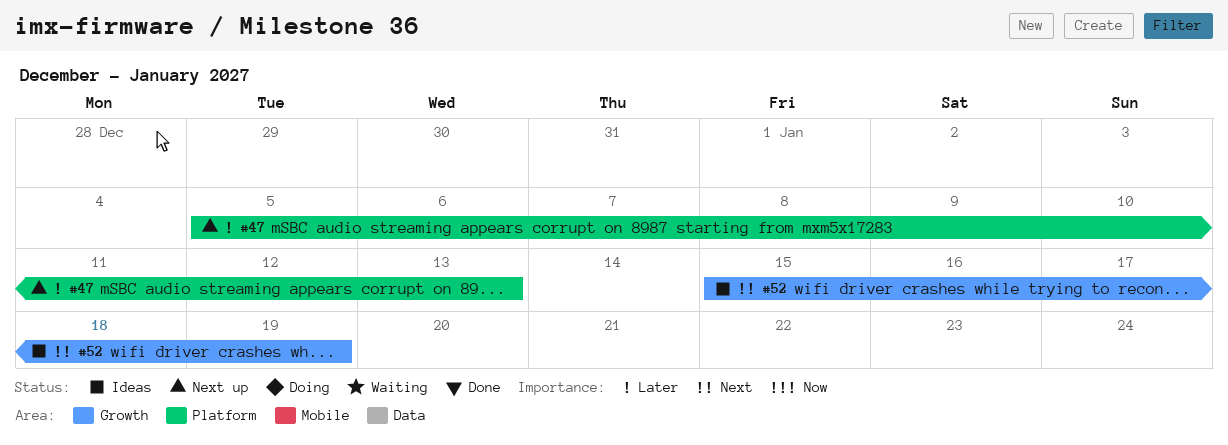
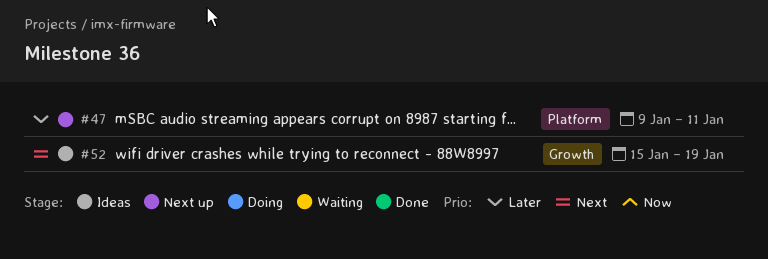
#47, start: Jan 5 -> Jan 9
#47, due: Jan 13 -> Jan 11

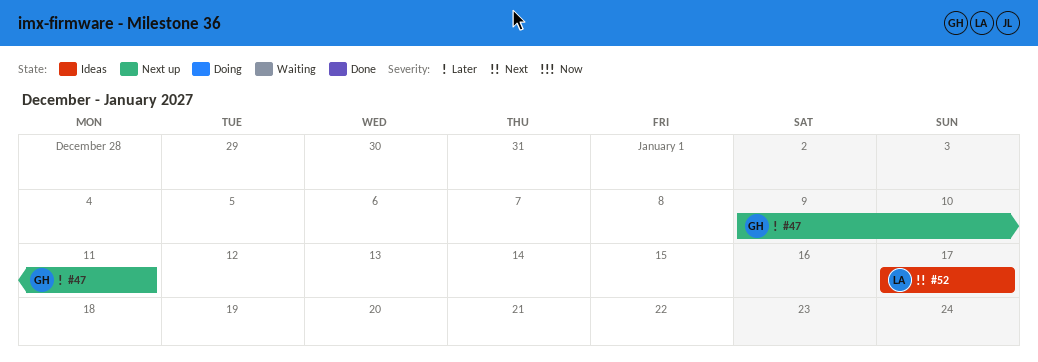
#52, start: Jan 15 -> Jan 17
#52, due: Jan 19 -> Jan 17

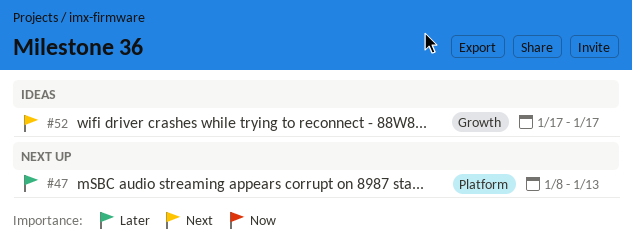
#47, start: Jan 9 -> Jan 8
#47, due: Jan 11 -> Jan 13

